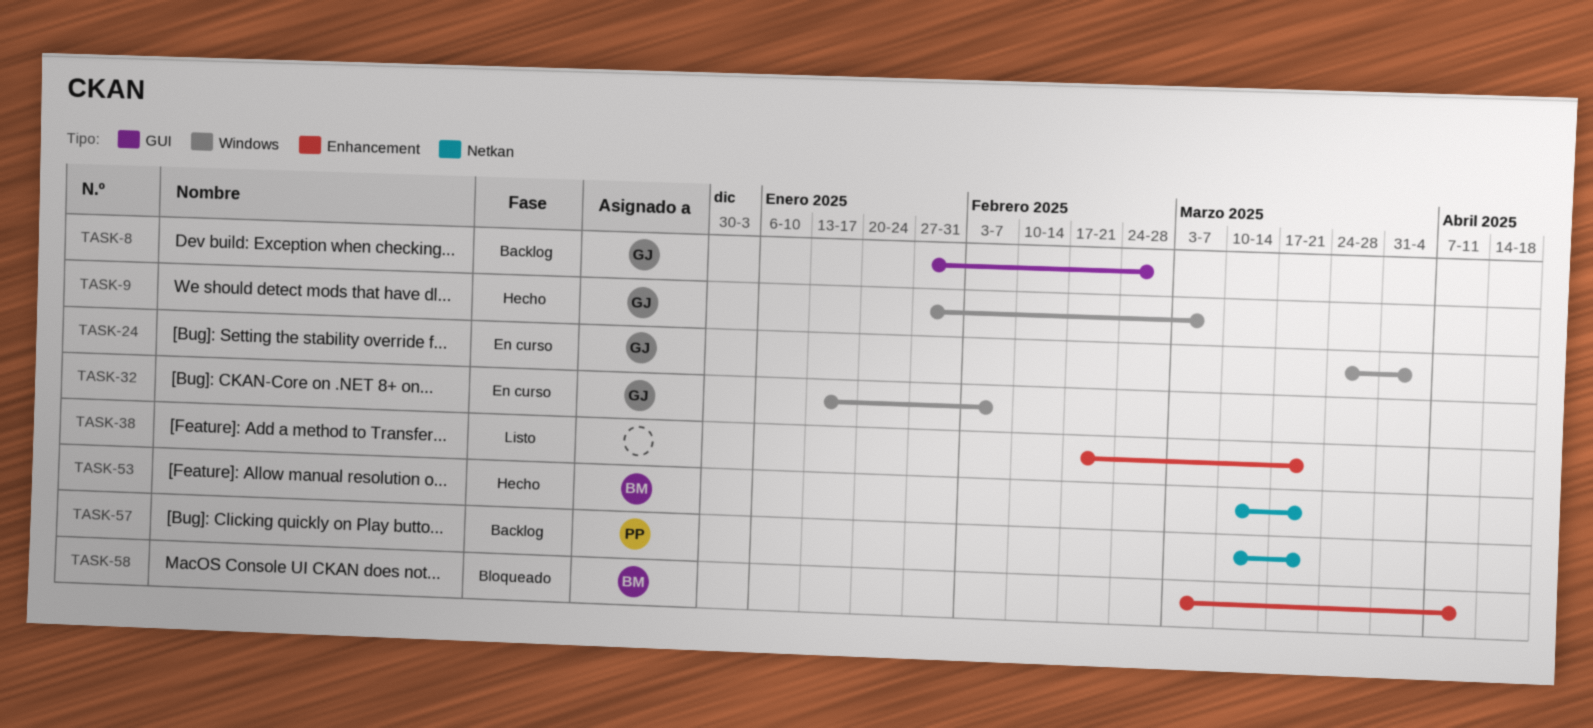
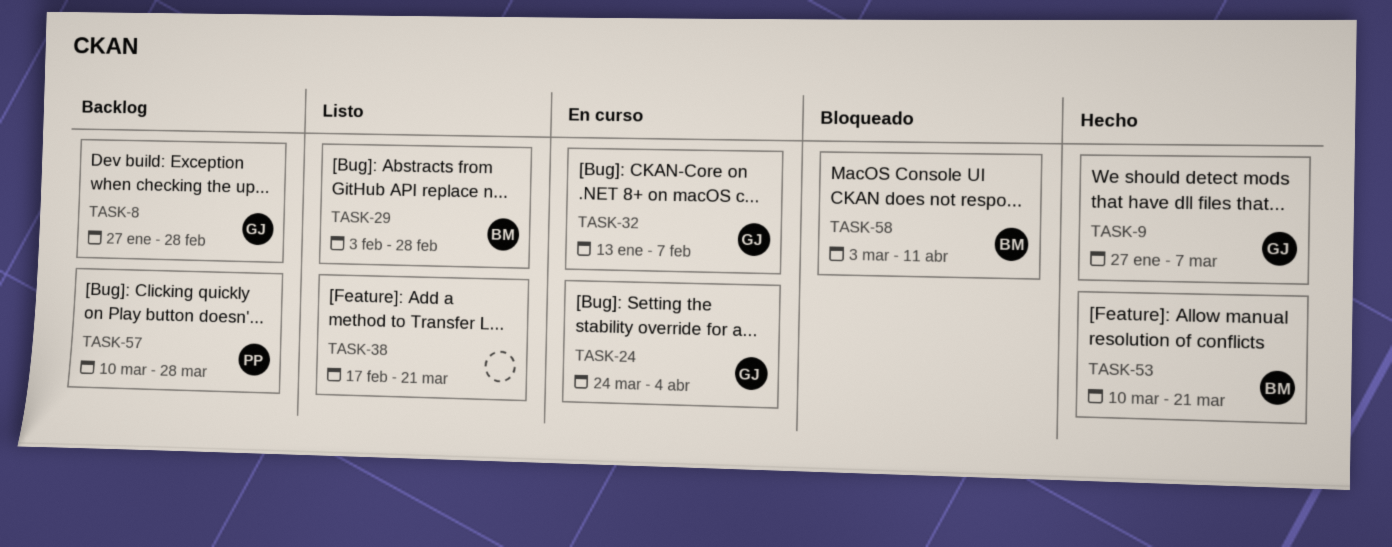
TASK-29: none -> present
TASK-57, due: Mar 21 -> Mar 28

